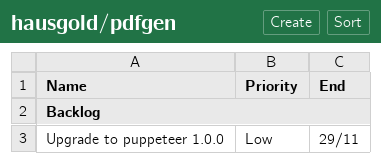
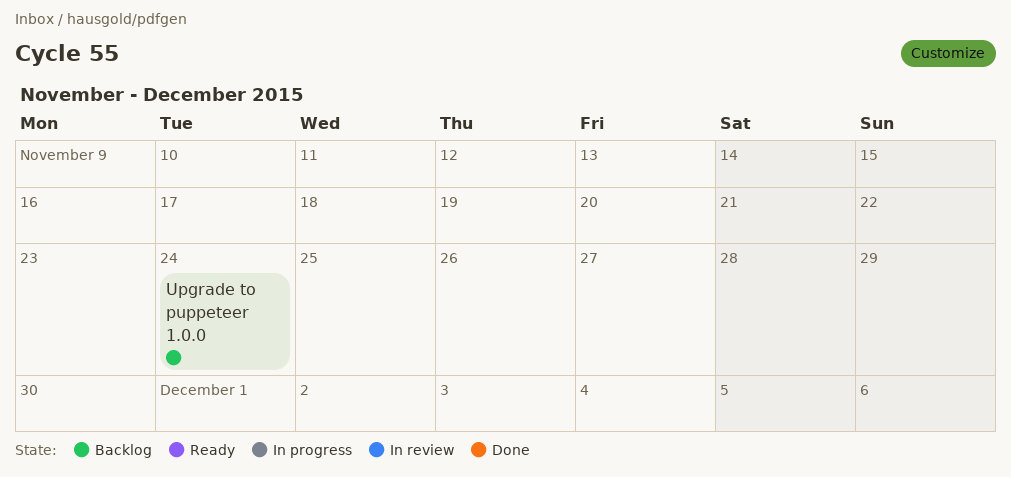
Upgrade to puppeteer 1.0.0, due: Nov 29 -> Nov 24

